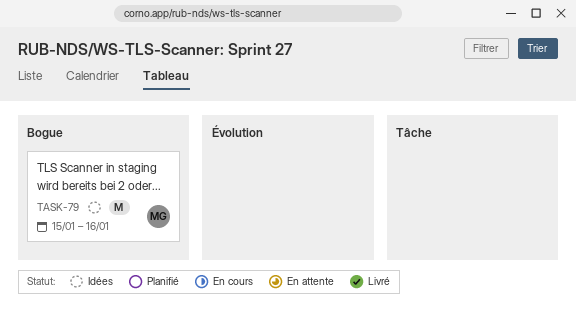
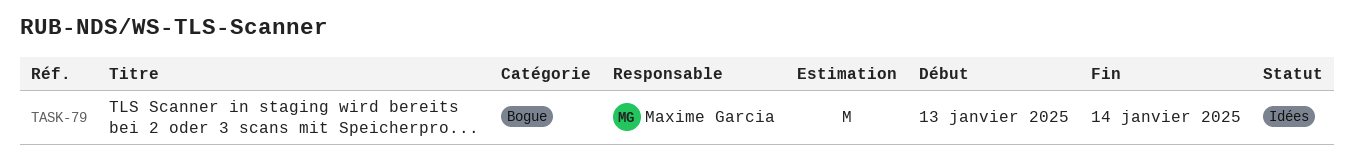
TASK-79, start: Jan 15 -> Jan 13
TASK-79, due: Jan 16 -> Jan 14

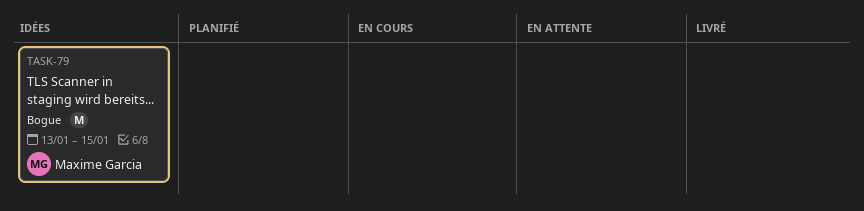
TASK-79, due: Jan 14 -> Jan 15

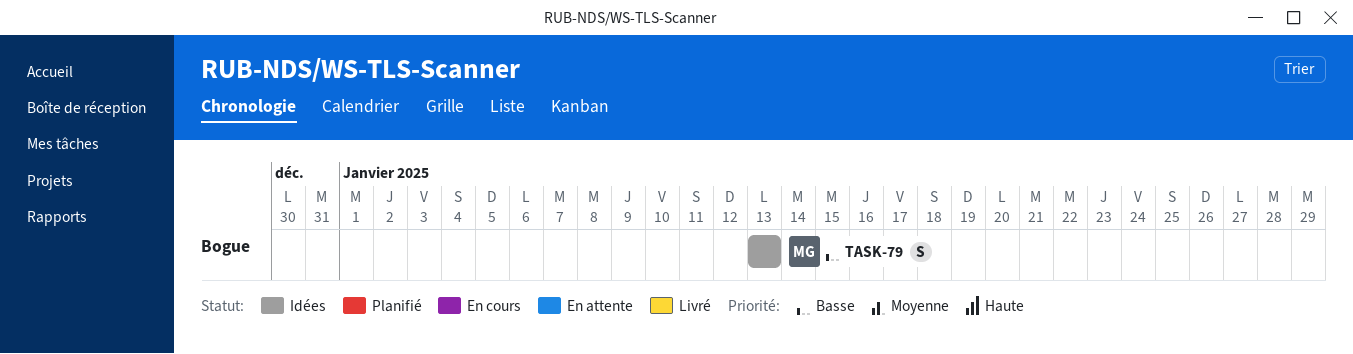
TASK-79, estimate: M -> S
TASK-79, due: Jan 15 -> Jan 13

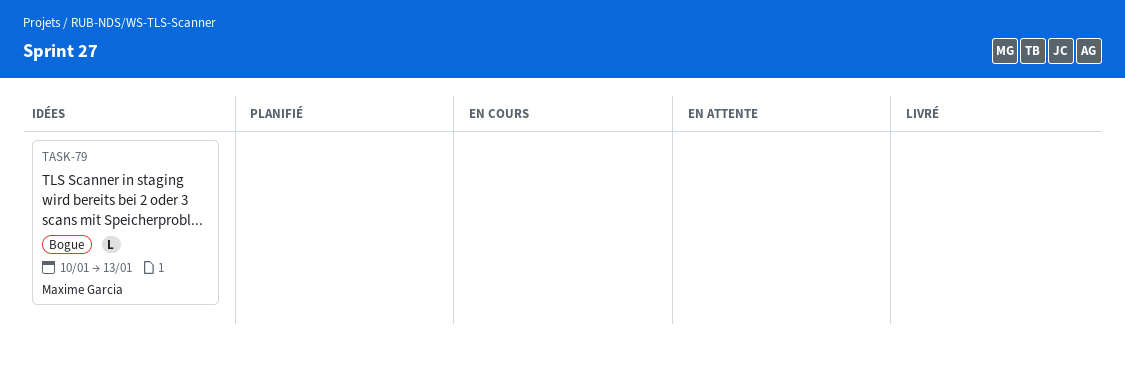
TASK-79, estimate: S -> L
TASK-79, start: Jan 13 -> Jan 10

